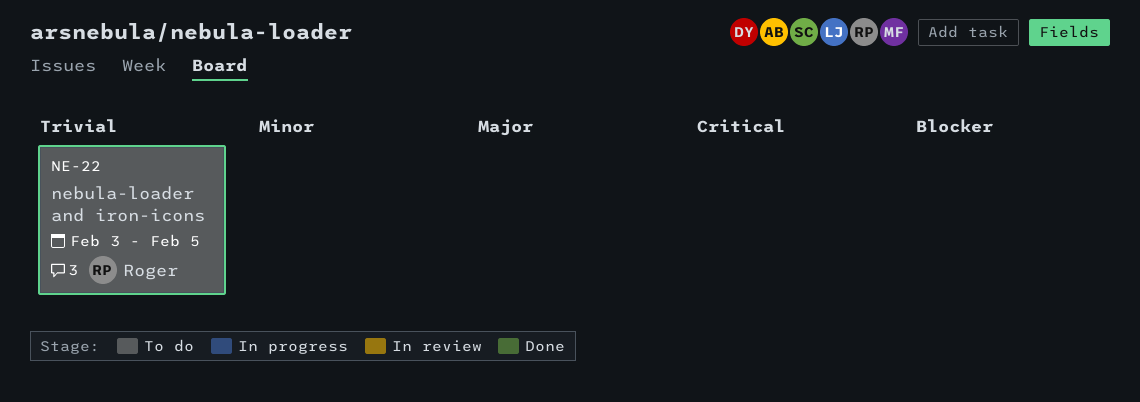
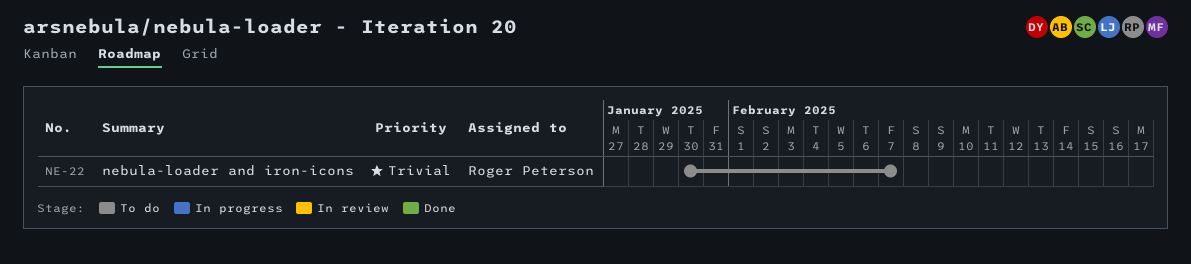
NE-22, start: Feb 3 -> Jan 30
NE-22, due: Feb 5 -> Feb 7

